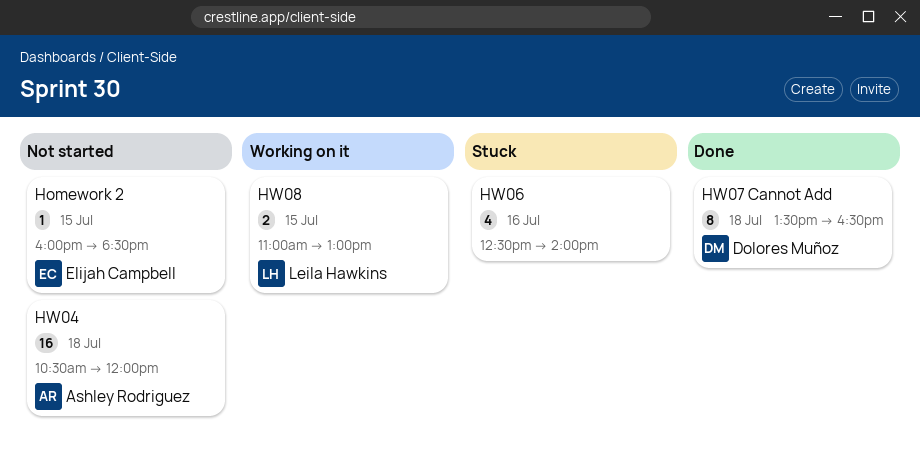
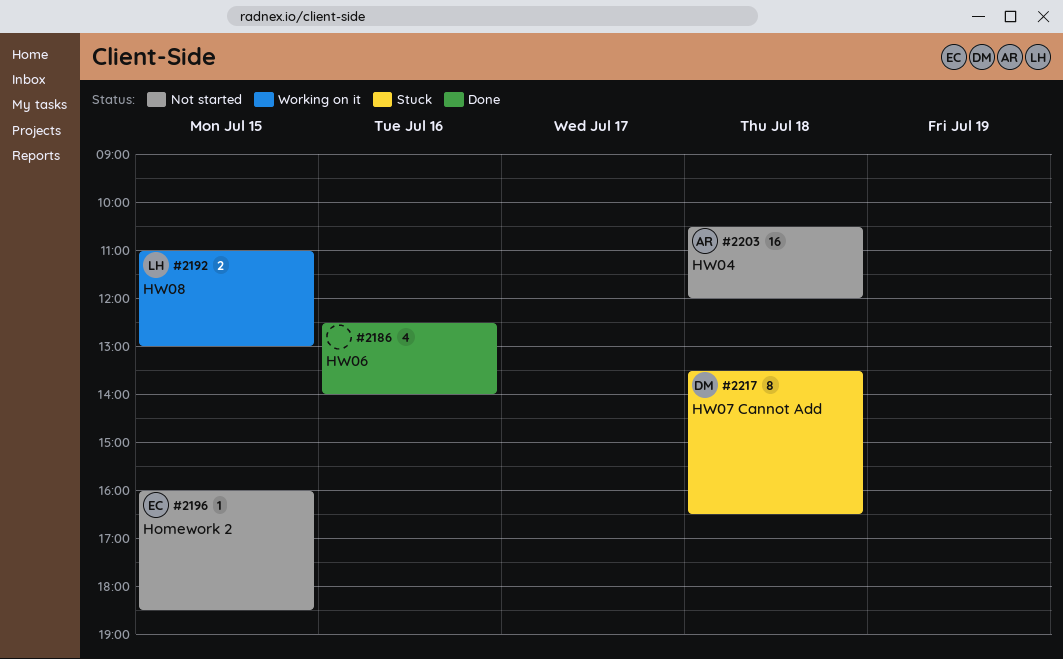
HW06, status: Stuck -> Done
HW07 Cannot Add, status: Done -> Stuck

